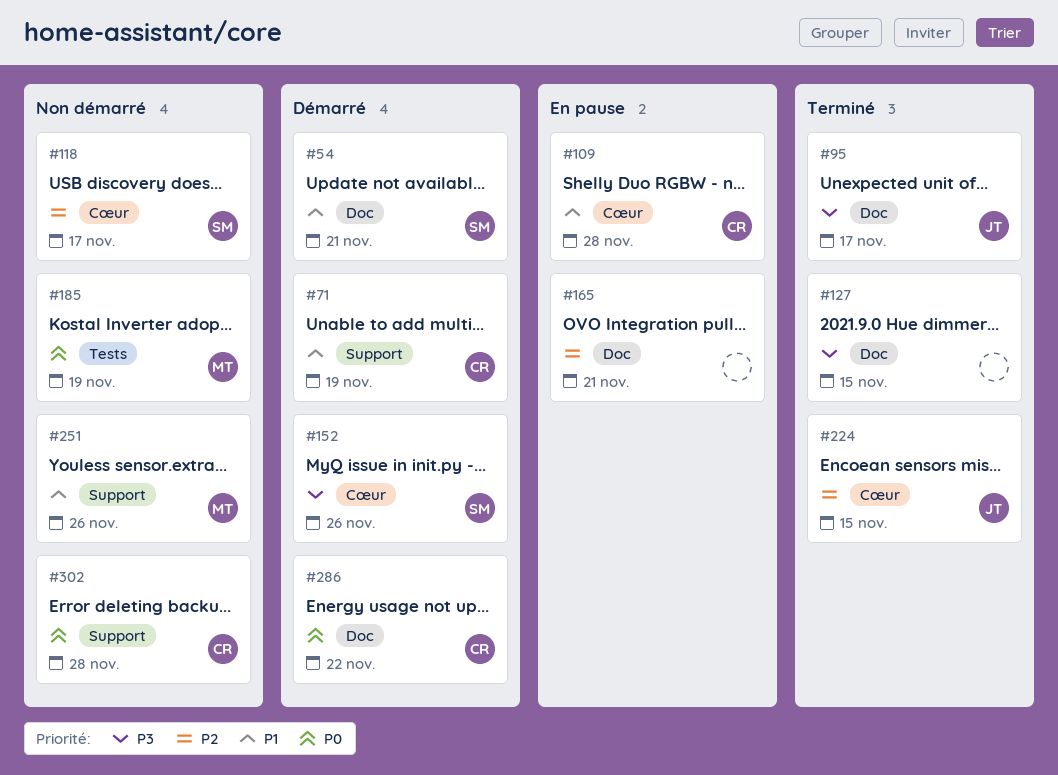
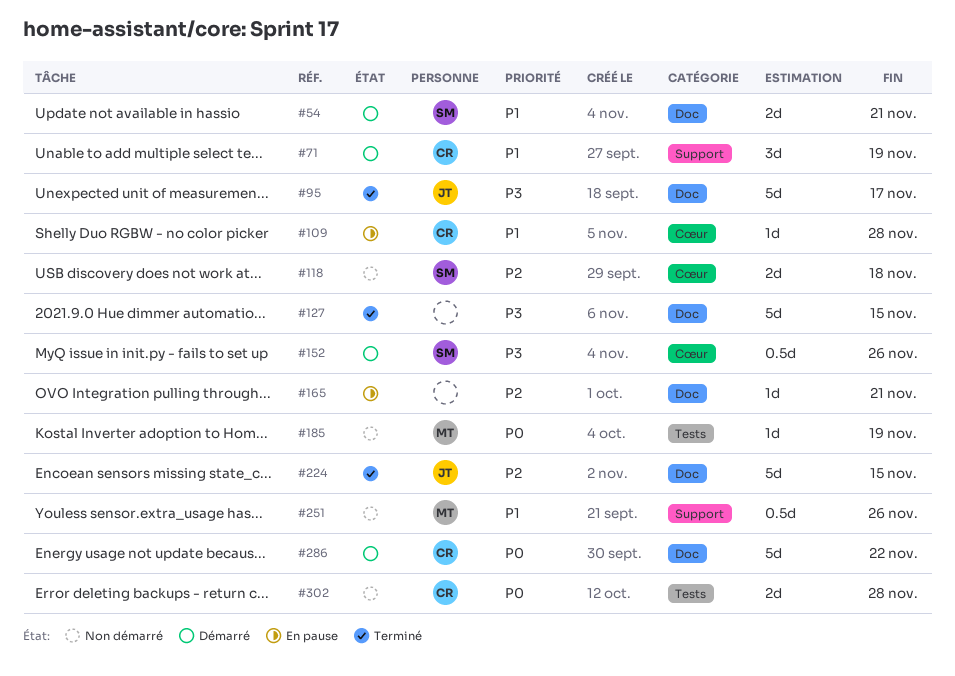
#118, due: Nov 17 -> Nov 18
#224, label: Cœur -> Doc
#302, label: Support -> Tests

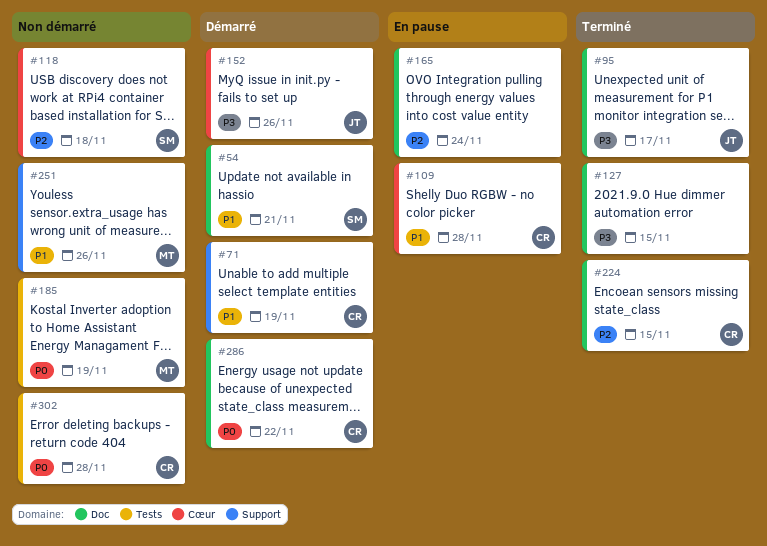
#152, owner: SM -> JT
#165, due: Nov 21 -> Nov 24
#224, owner: JT -> CR

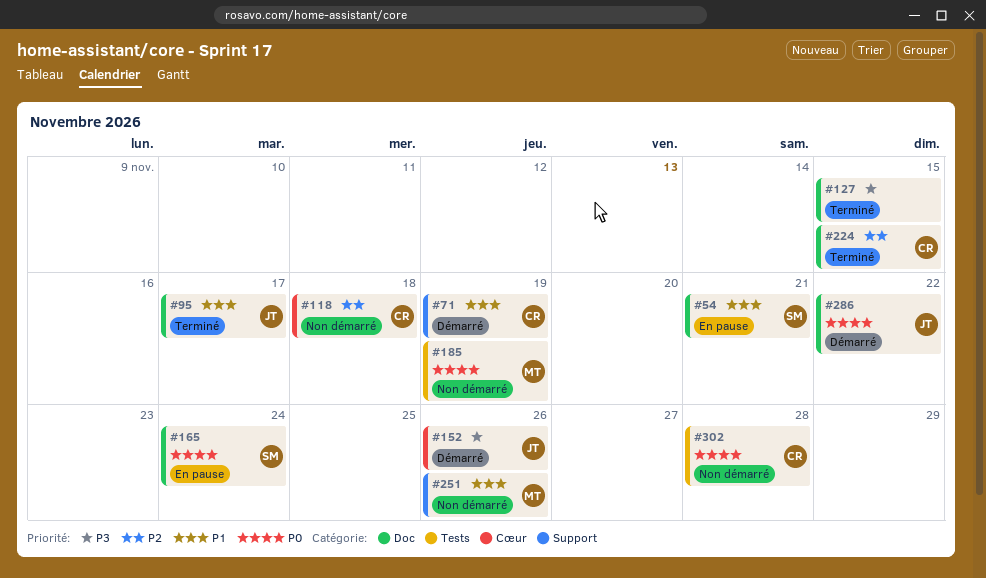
#54, status: Démarré -> En pause
#95, priority: P3 -> P1
#109: present -> none
#118, owner: SM -> CR
#165, owner: none -> SM
#165, priority: P2 -> P0
#286, owner: CR -> JT

